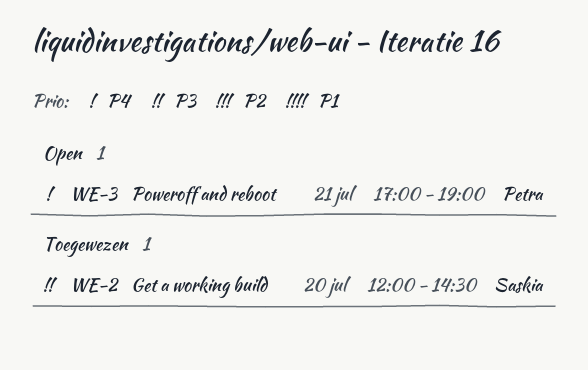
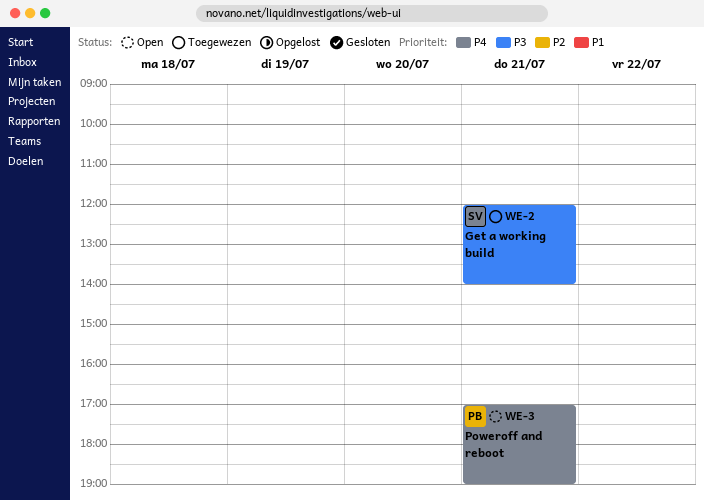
WE-2, day: Jul 20 -> Jul 21
WE-2, ends: 14:30 -> 14:00

